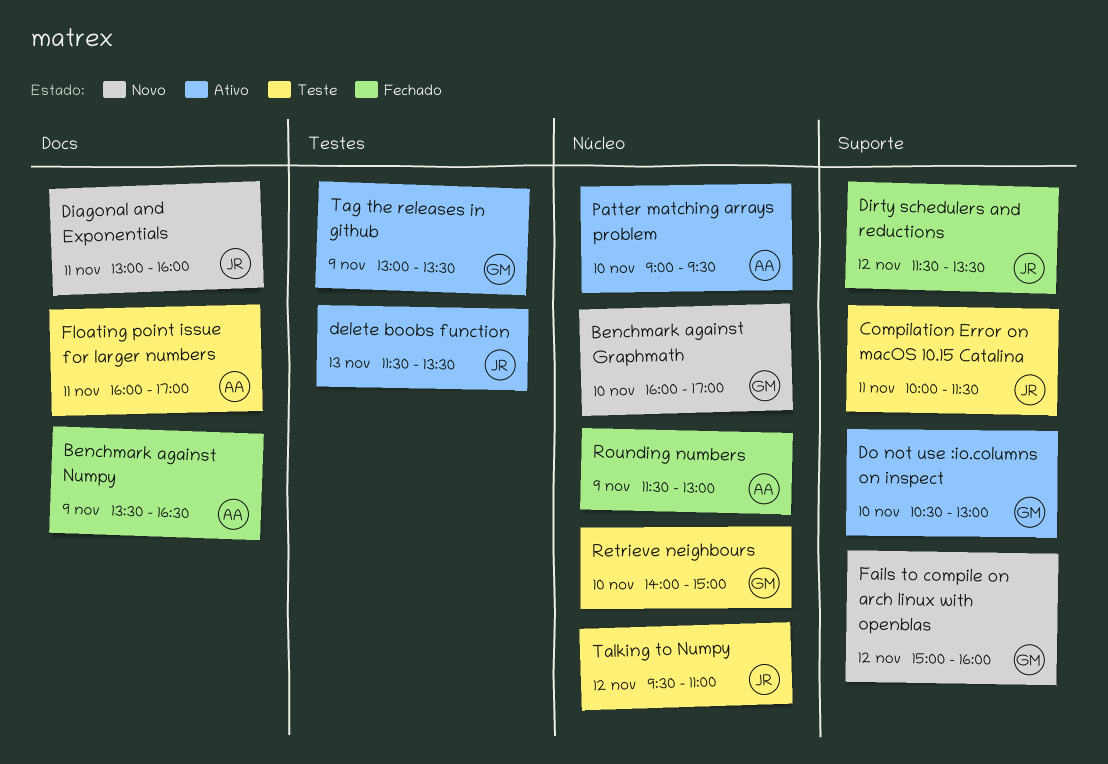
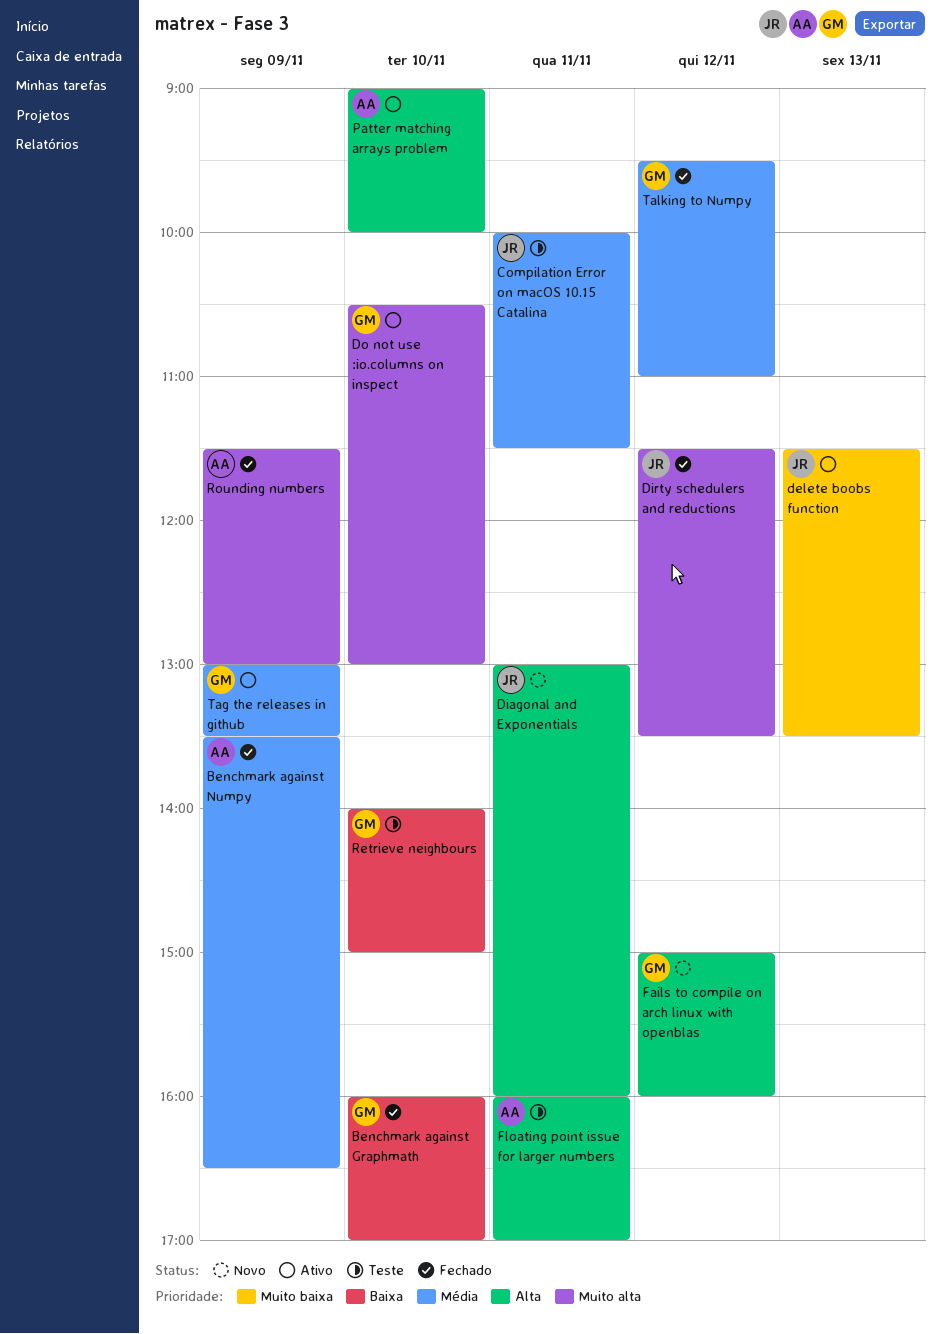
Benchmark against Graphmath, status: Novo -> Fechado
Patter matching arrays problem, ends: 09:30 -> 10:00
Talking to Numpy, status: Teste -> Fechado
Talking to Numpy, owner: JR -> GM

